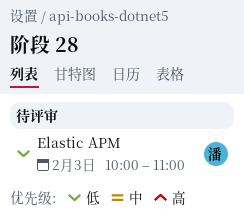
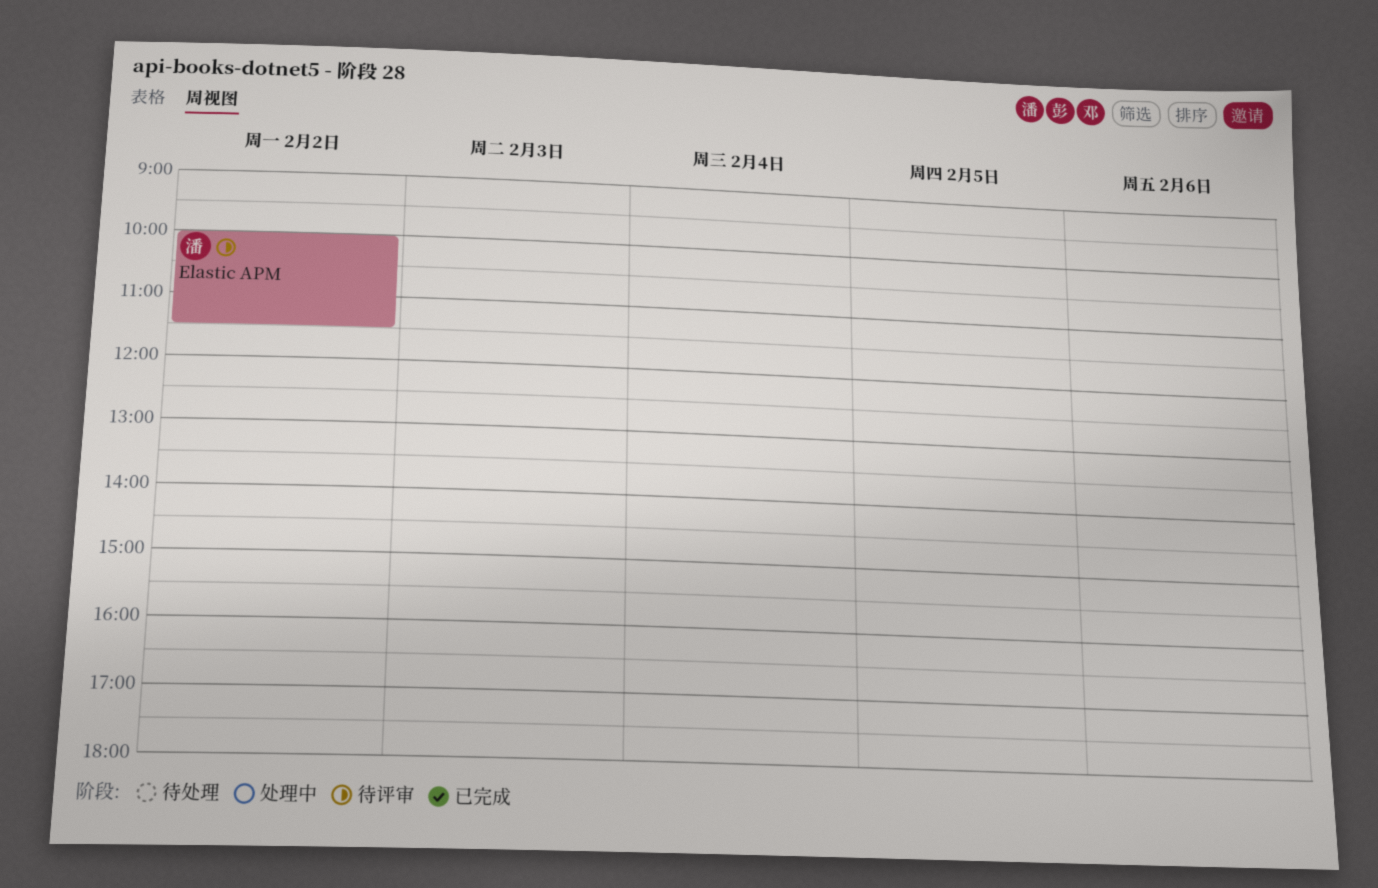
Elastic APM, day: Feb 3 -> Feb 2
Elastic APM, ends: 11:00 -> 11:30

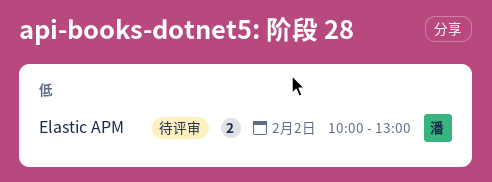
Elastic APM, ends: 11:30 -> 13:00

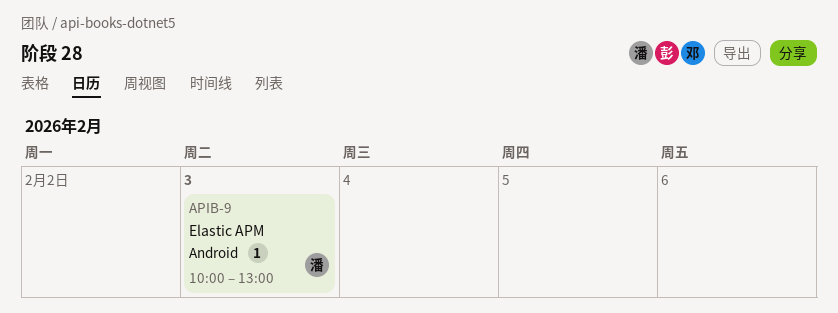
Elastic APM, estimate: 2 -> 1
Elastic APM, day: Feb 2 -> Feb 3

